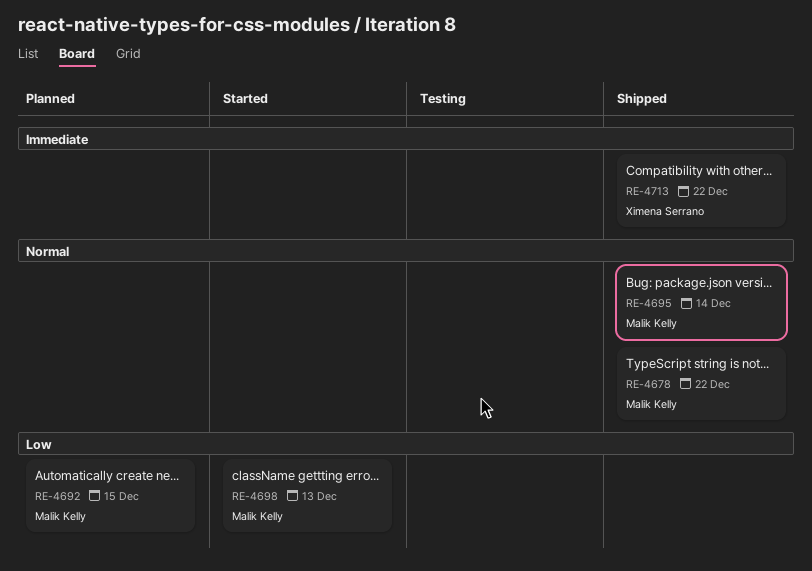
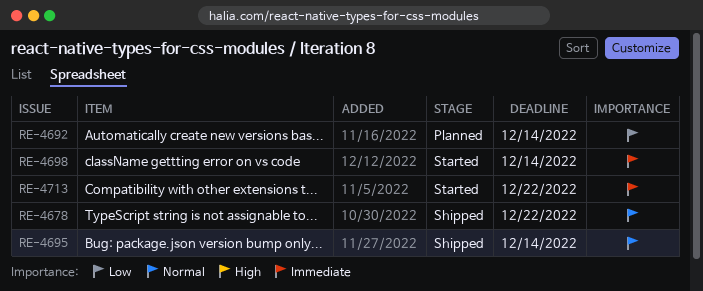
RE-4692, due: Dec 15 -> Dec 14
RE-4698, priority: Low -> Immediate
RE-4698, due: Dec 13 -> Dec 14
RE-4713, status: Shipped -> Started

